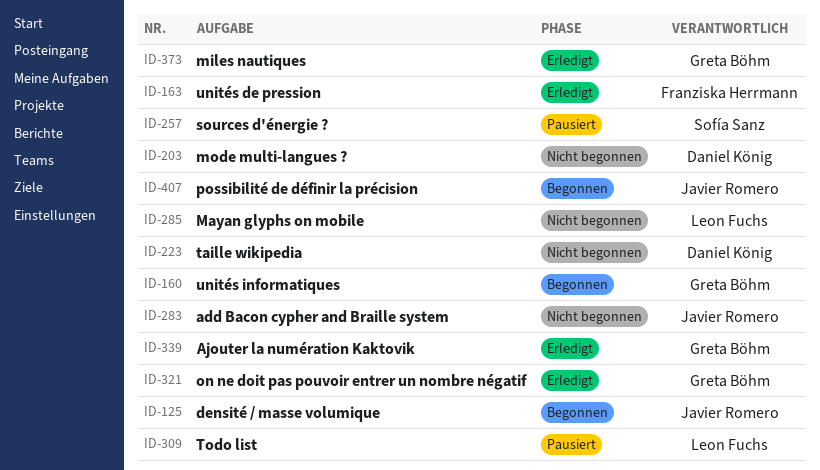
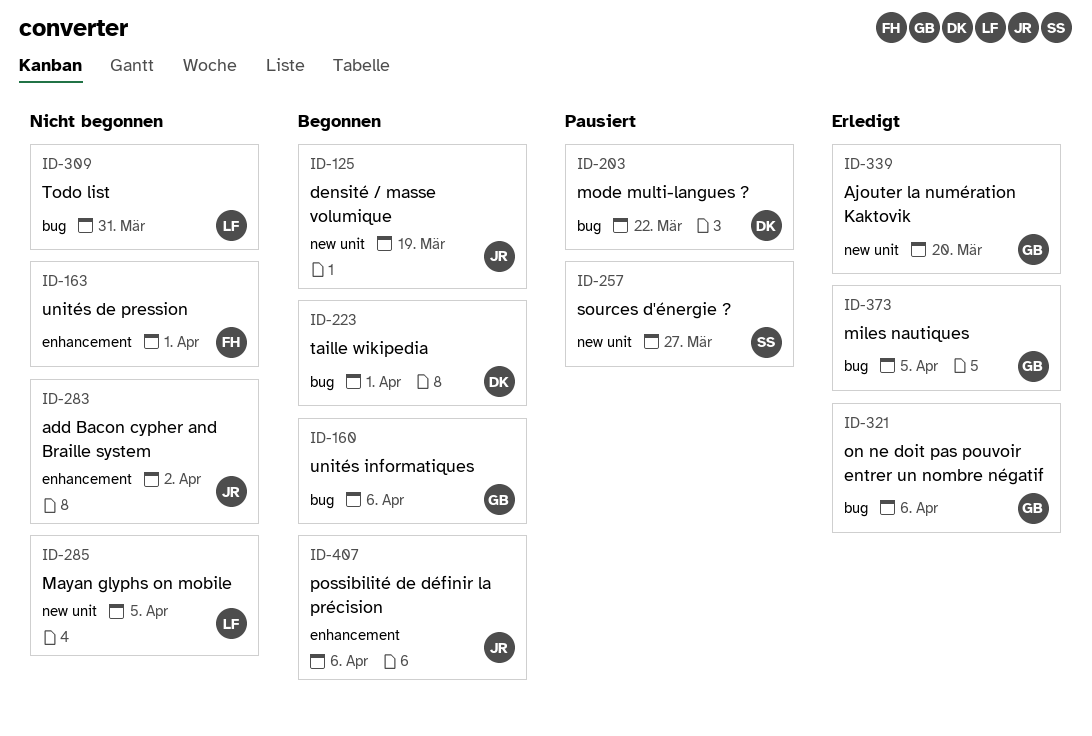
ID-163, status: Erledigt -> Nicht begonnen
ID-203, status: Nicht begonnen -> Pausiert
ID-223, status: Nicht begonnen -> Begonnen
ID-309, status: Pausiert -> Nicht begonnen

